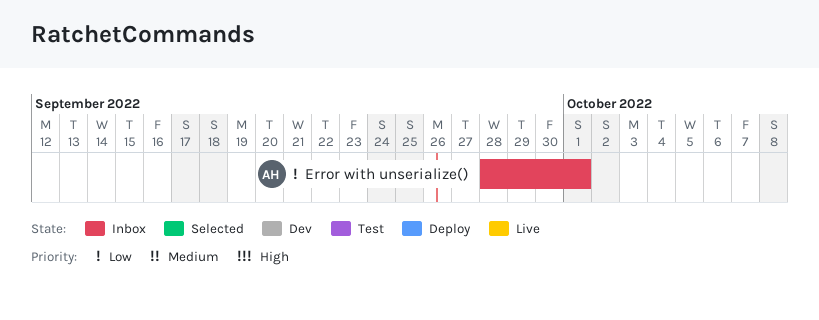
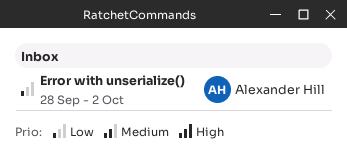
Error with unserialize(), due: Oct 1 -> Oct 2

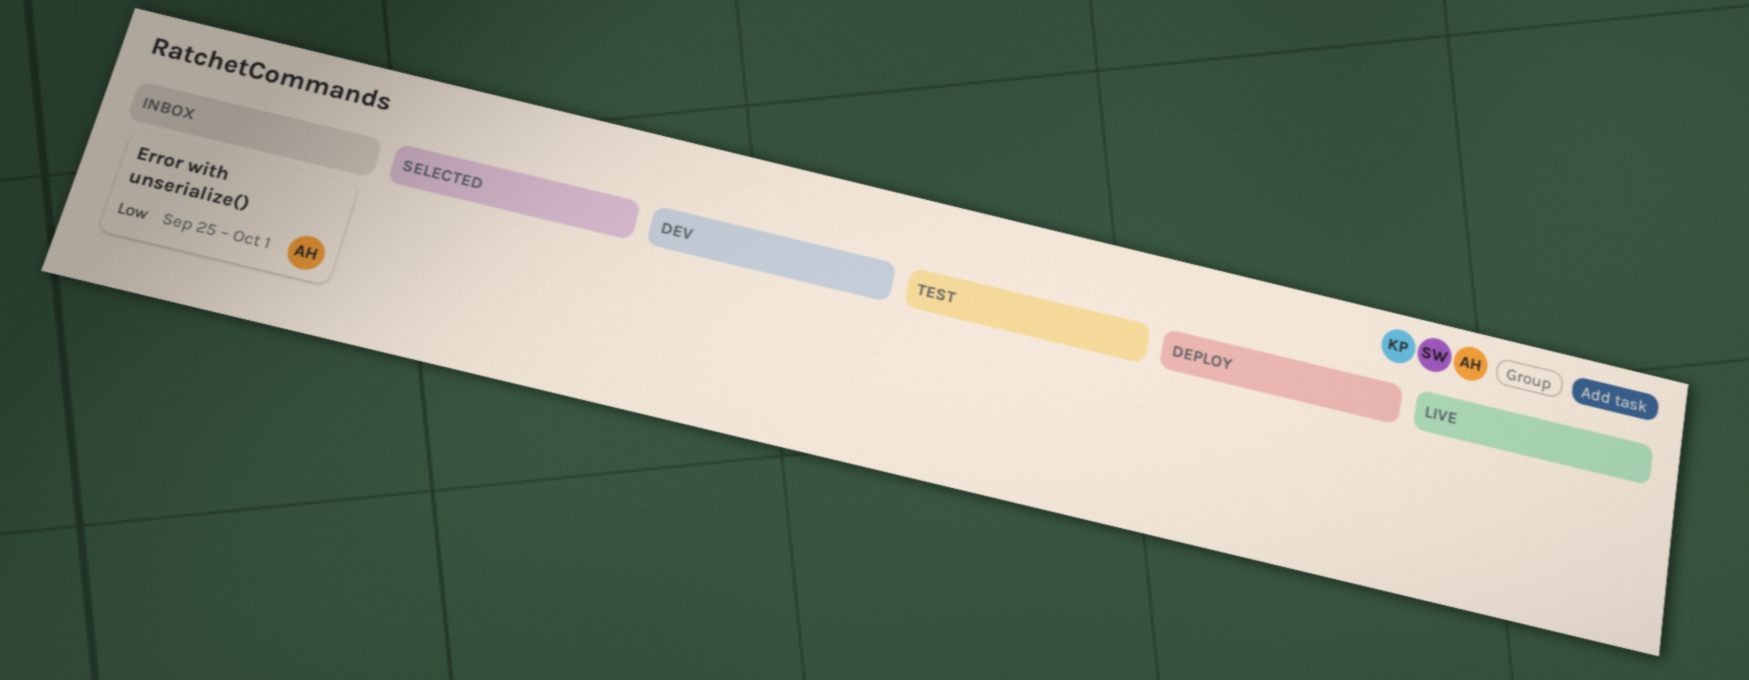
Error with unserialize(), start: Sep 28 -> Sep 25
Error with unserialize(), due: Oct 2 -> Oct 1

